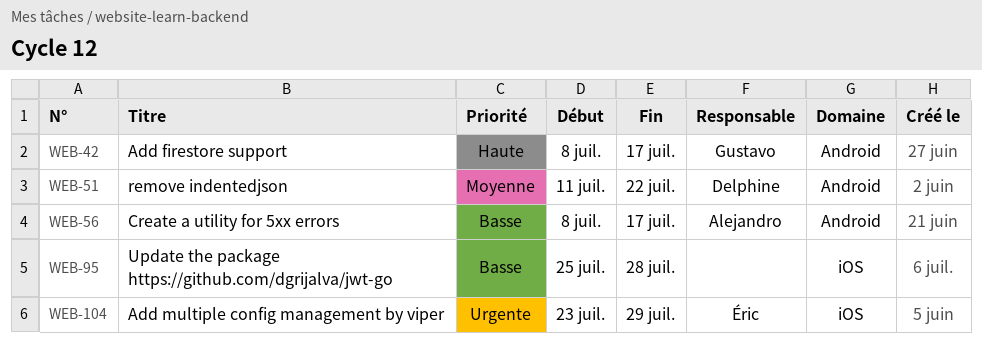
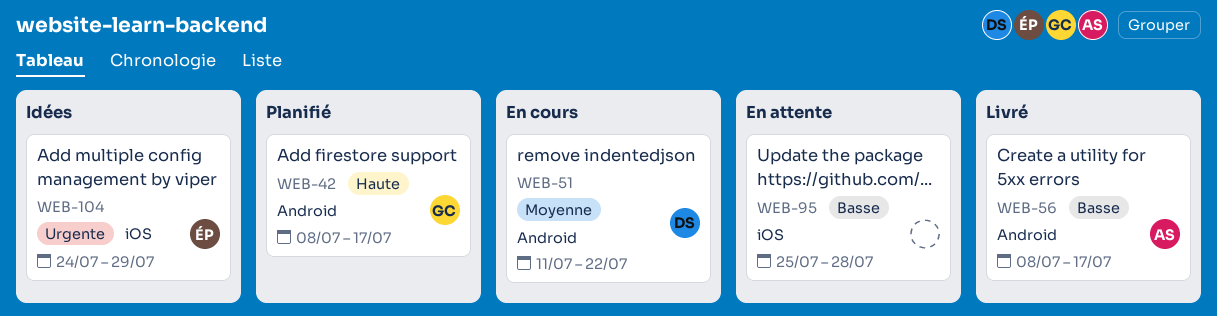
WEB-104, start: Jul 23 -> Jul 24

